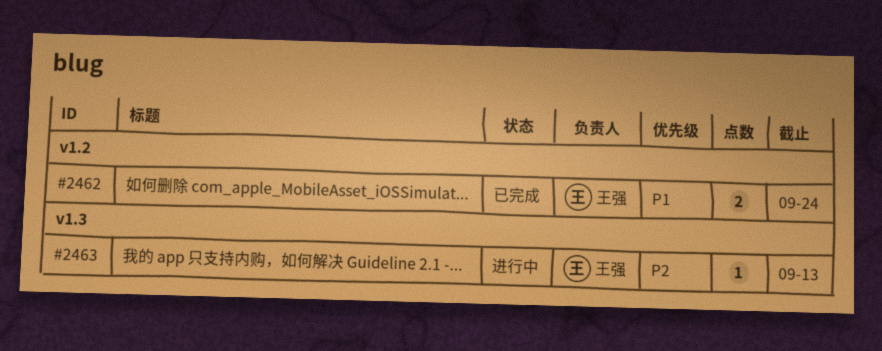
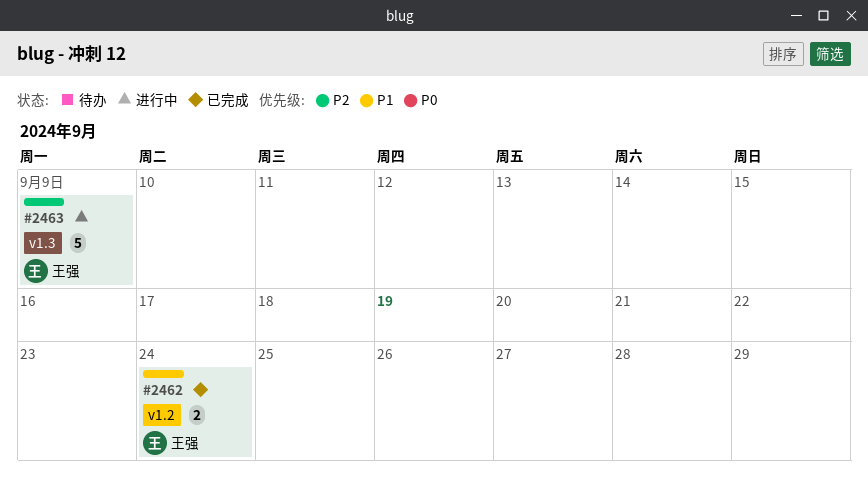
#2463, estimate: 1 -> 5
#2463, due: Sep 13 -> Sep 9

